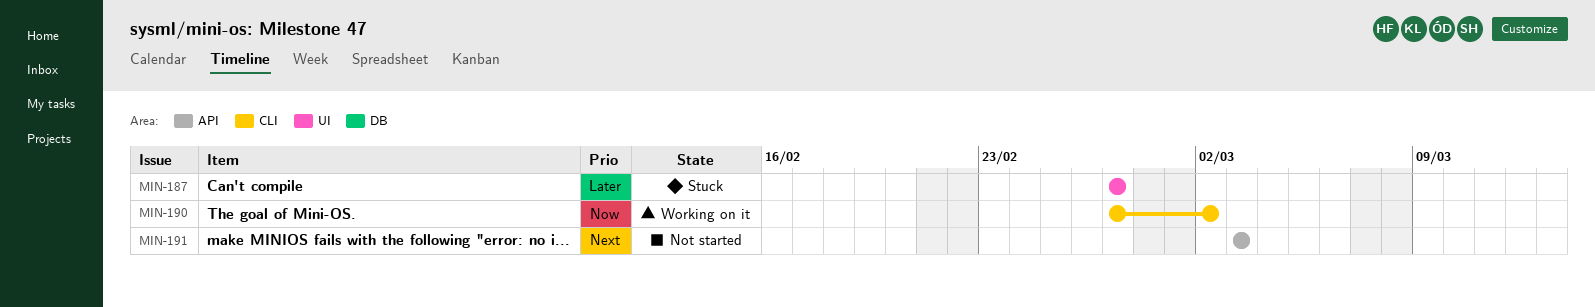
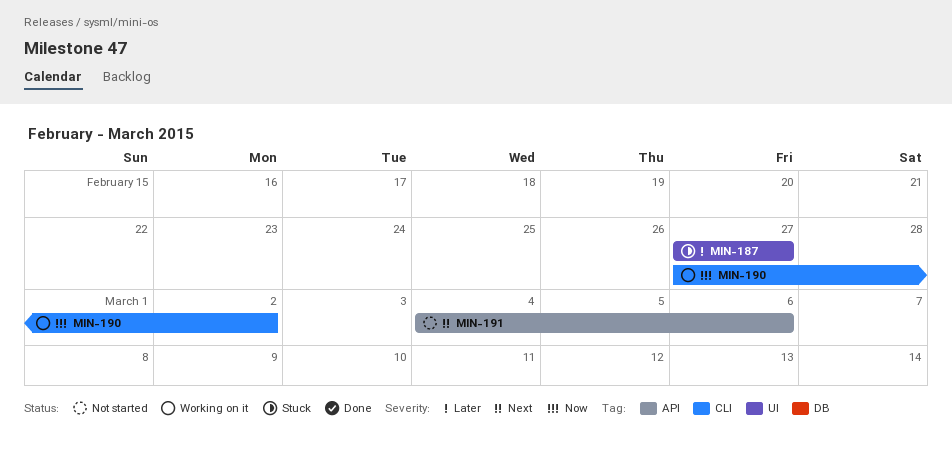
MIN-191, start: Mar 3 -> Mar 4
MIN-191, due: Mar 3 -> Mar 6

